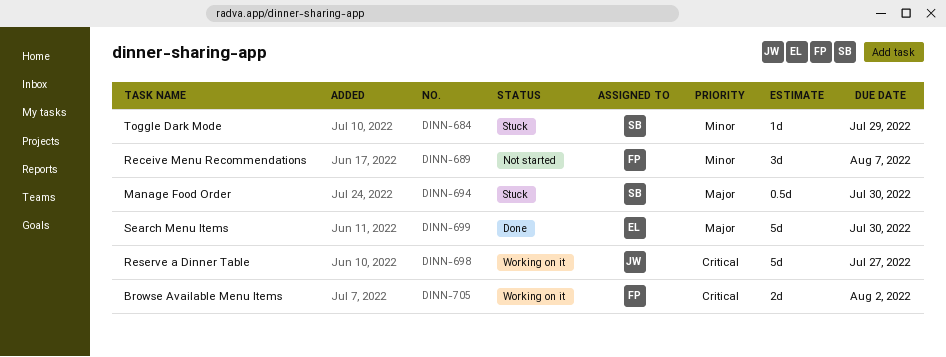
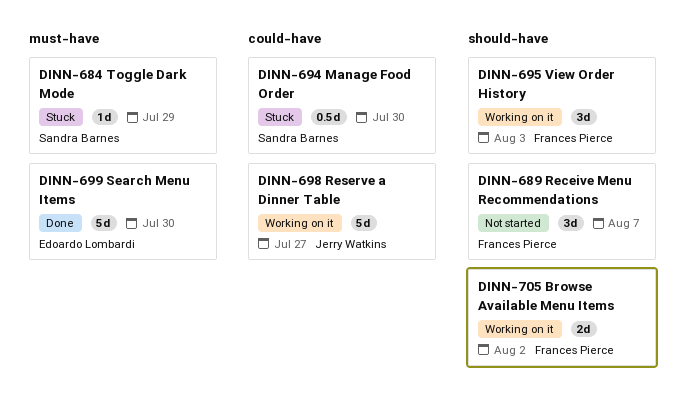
DINN-695: none -> present

